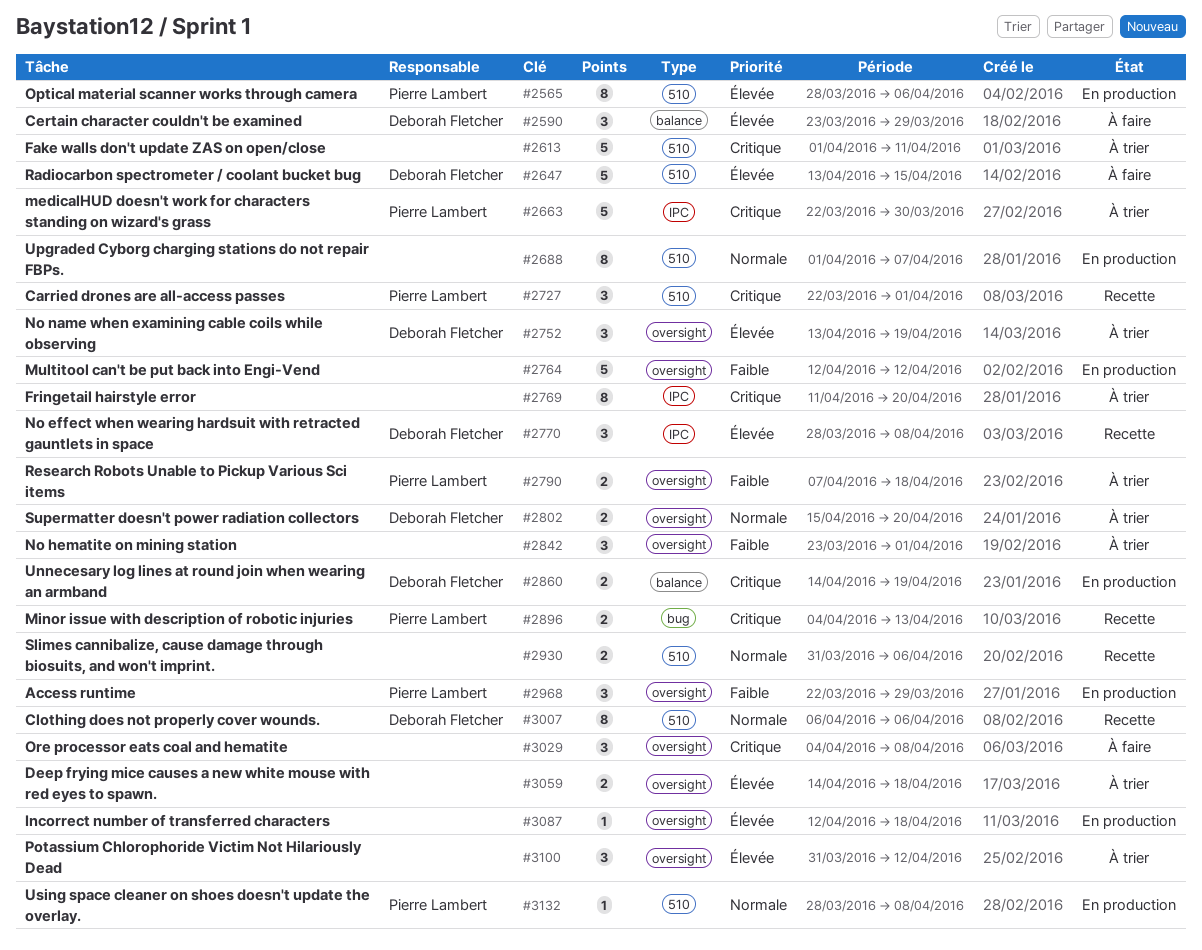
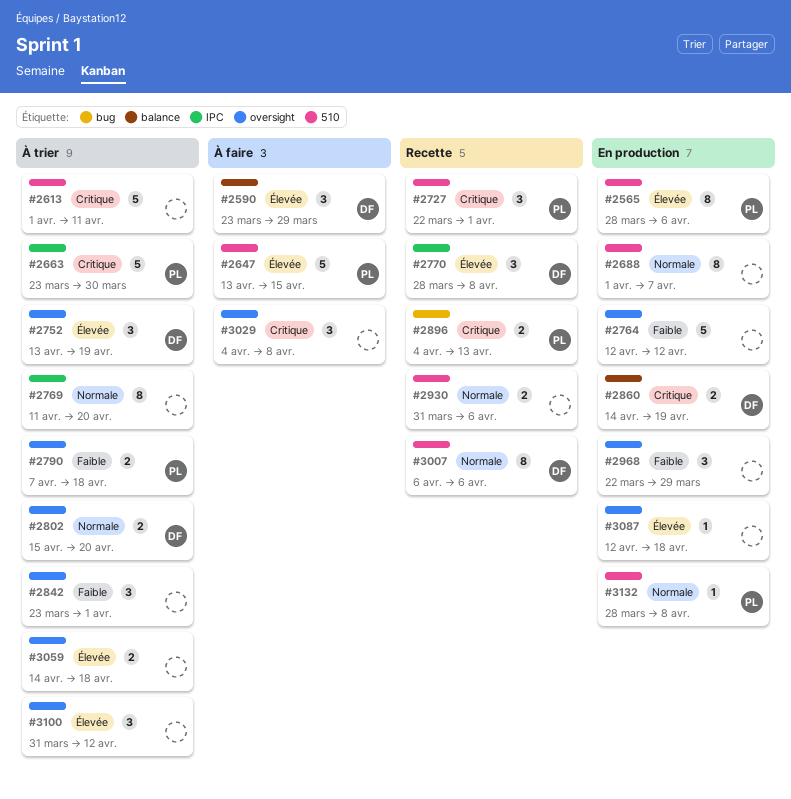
#2647, owner: Deborah Fletcher -> Pierre Lambert
#2663, start: Mar 22 -> Mar 23
#2769, priority: Critique -> Normale
#2968, owner: Pierre Lambert -> none

